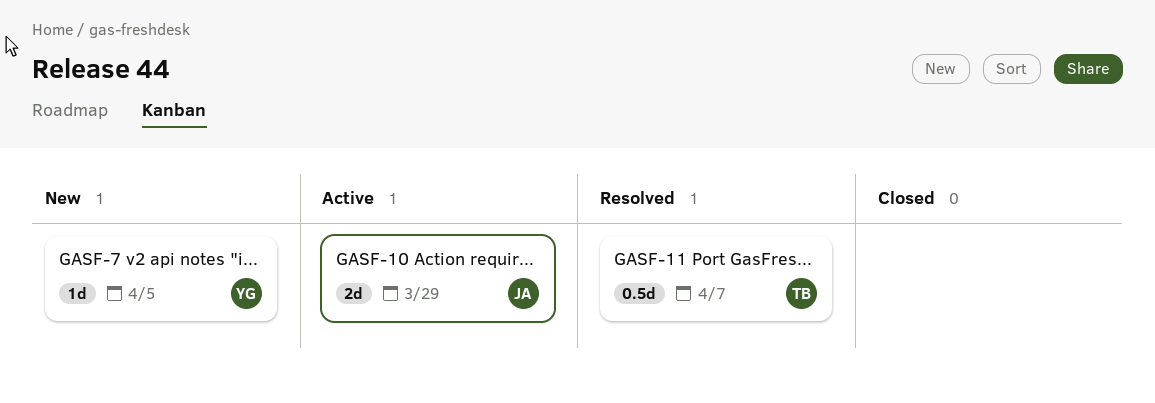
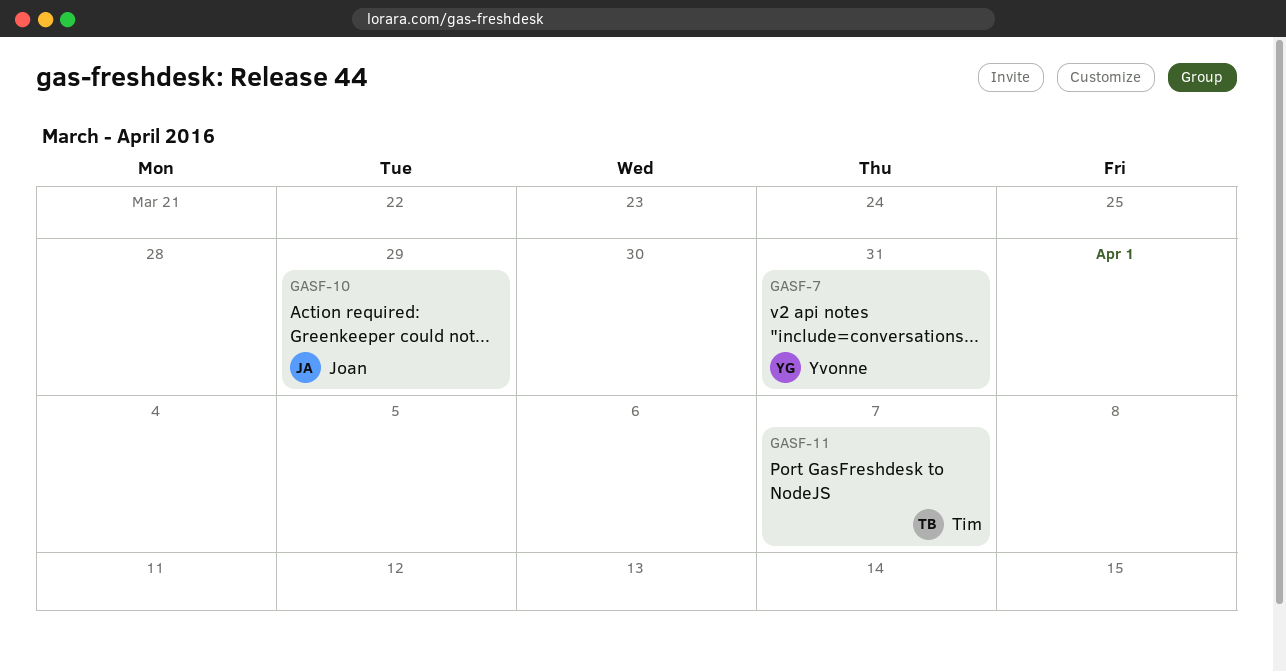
GASF-7, due: Apr 5 -> Mar 31

